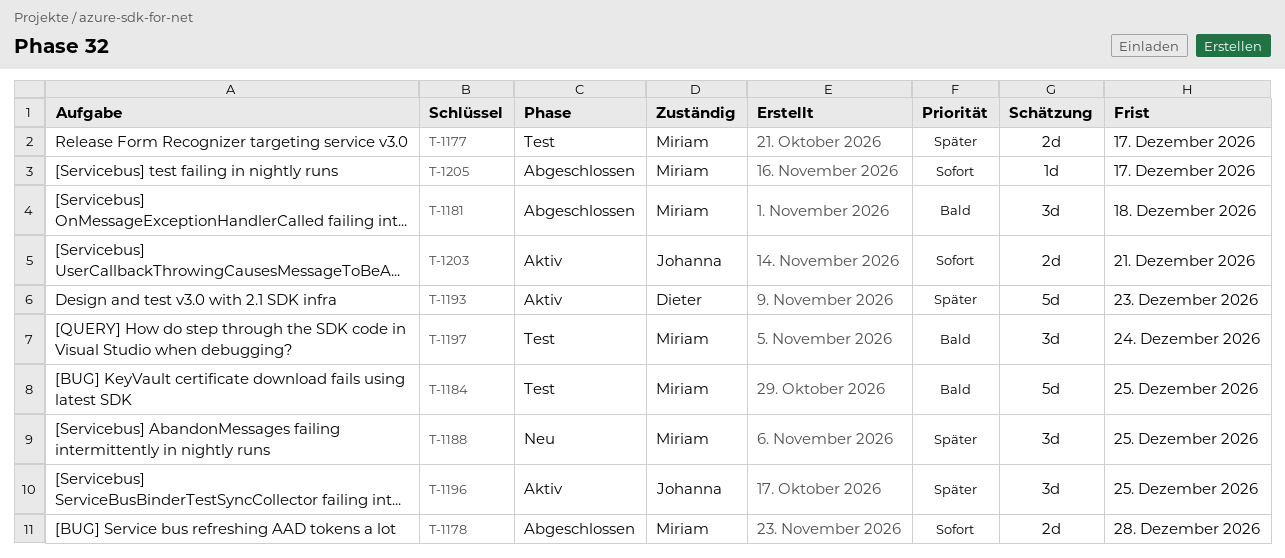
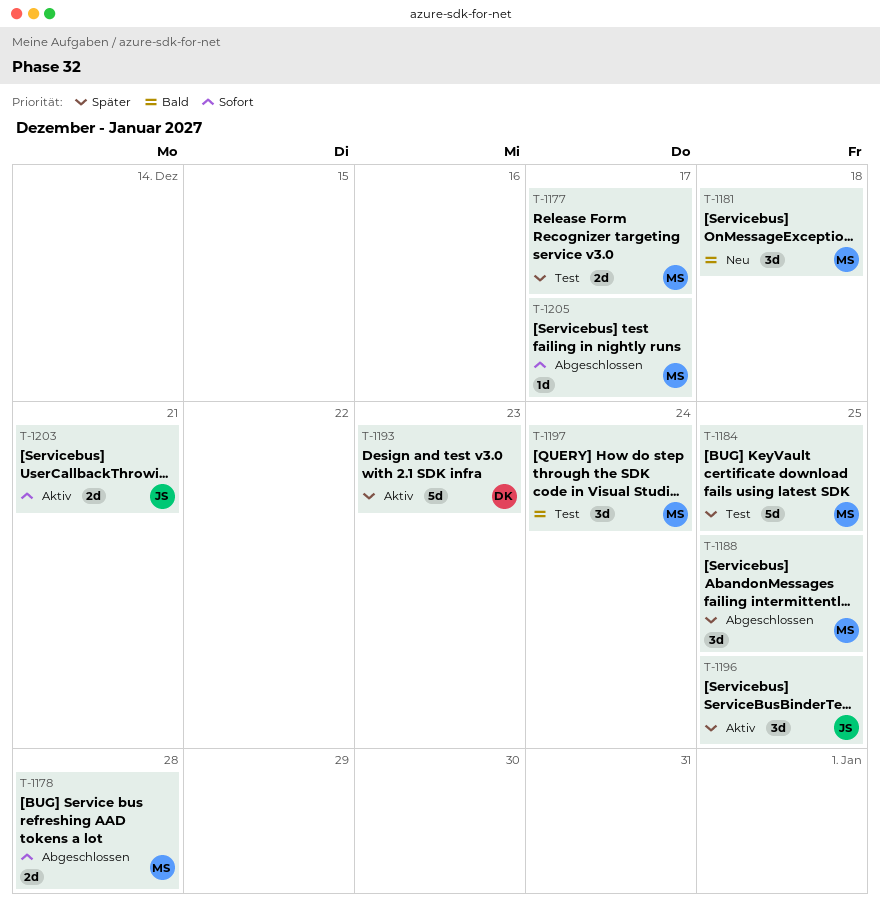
T-1181, status: Abgeschlossen -> Neu
T-1184, priority: Bald -> Später
T-1188, status: Neu -> Abgeschlossen

